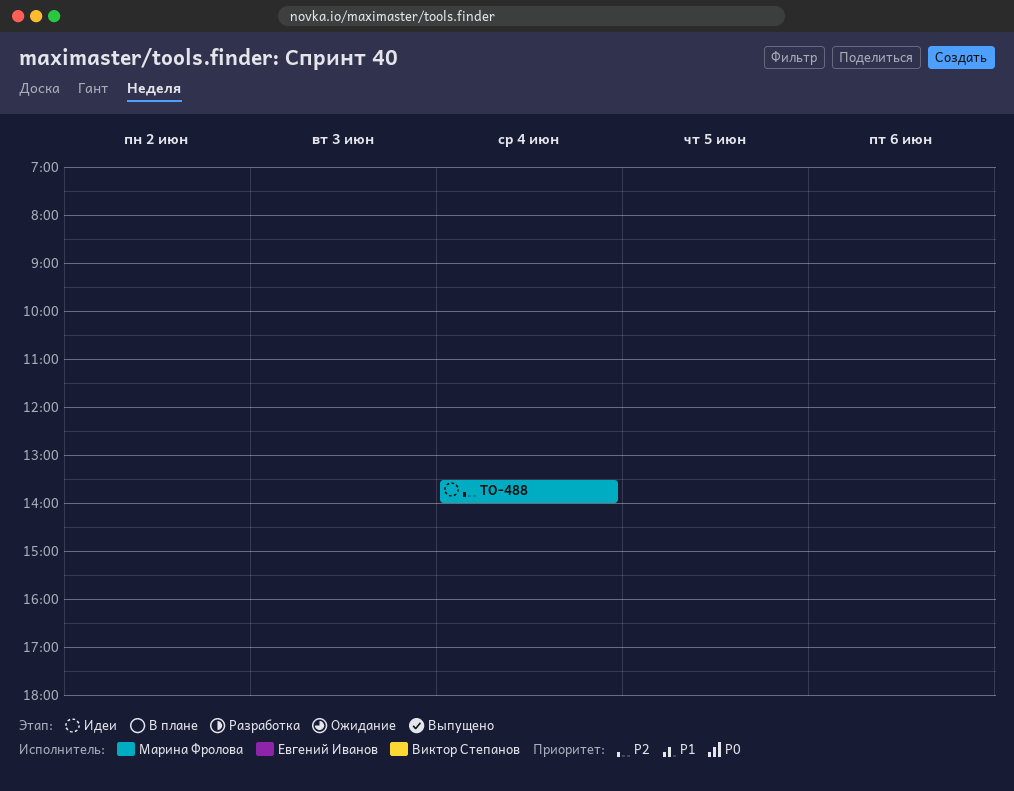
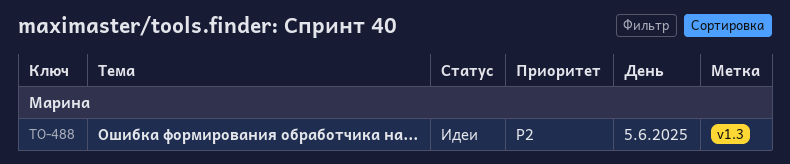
TO-488, day: Jun 4 -> Jun 5

